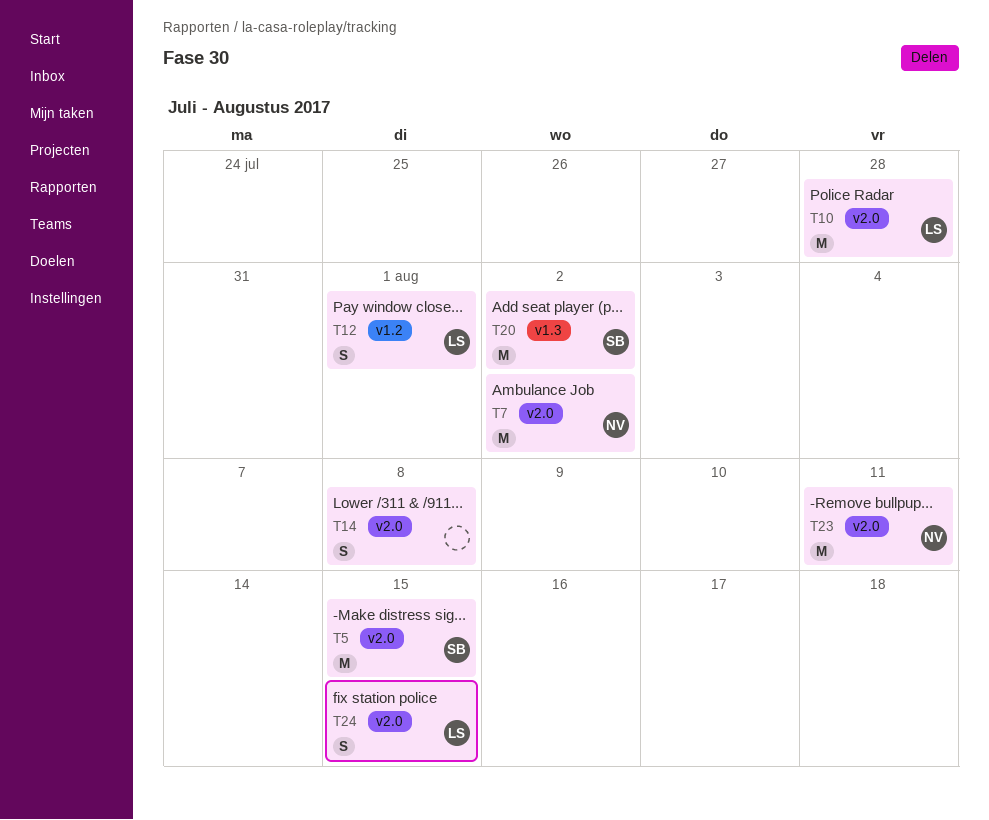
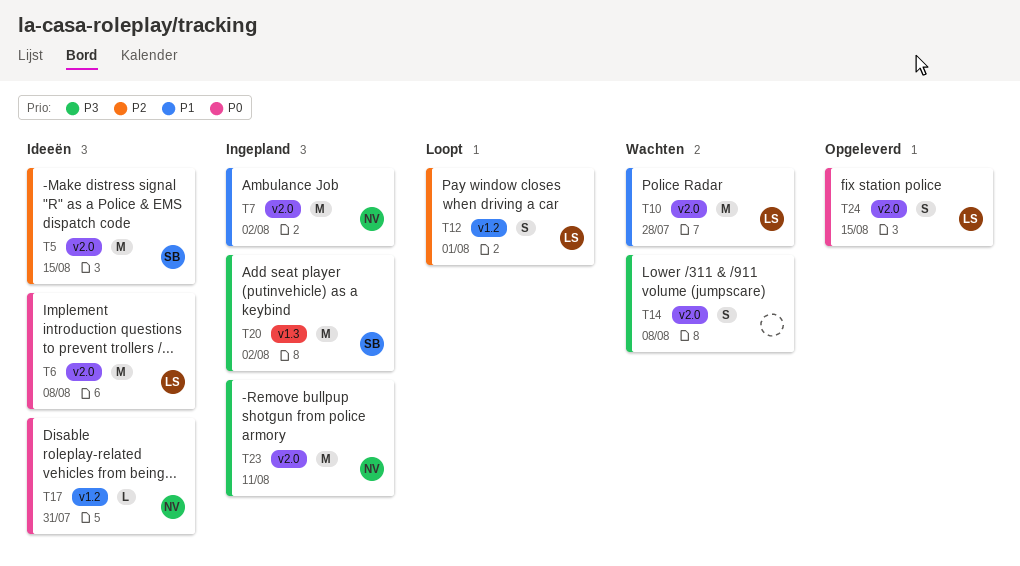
T6: none -> present
T17: none -> present

